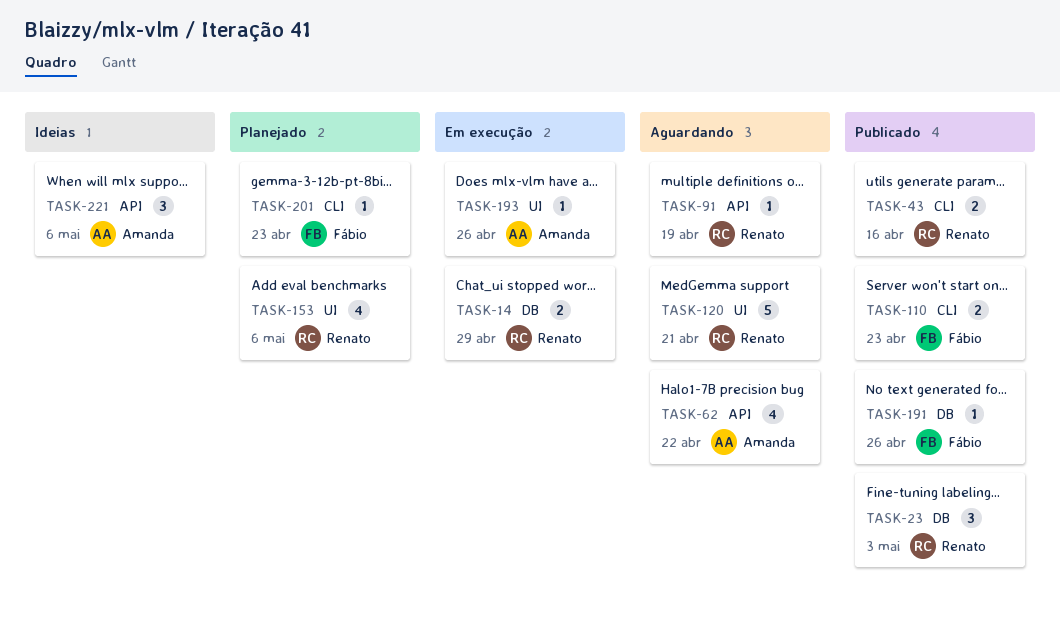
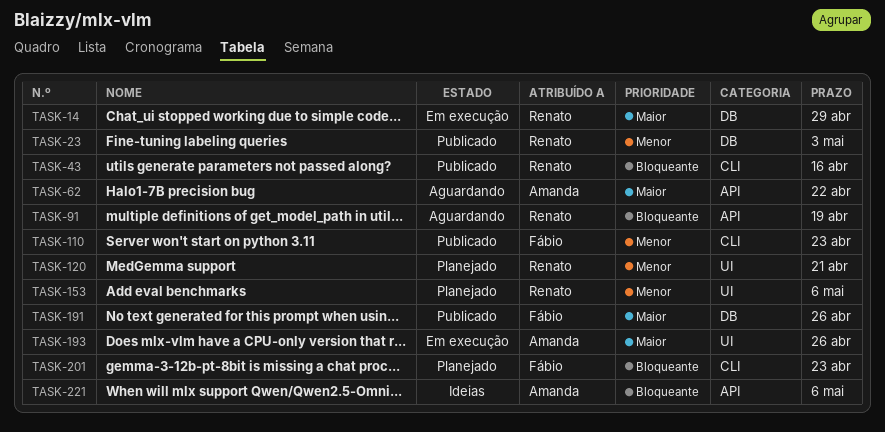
TASK-120, status: Aguardando -> Planejado

